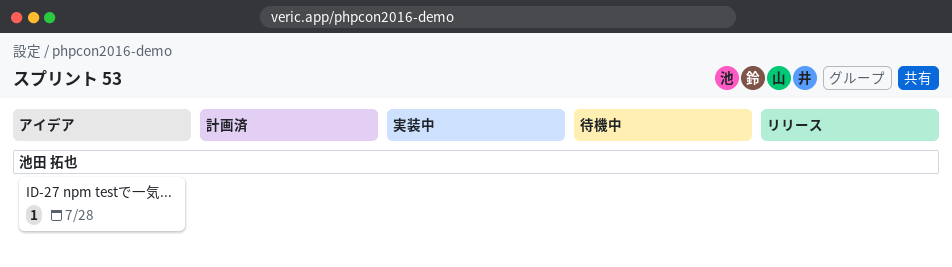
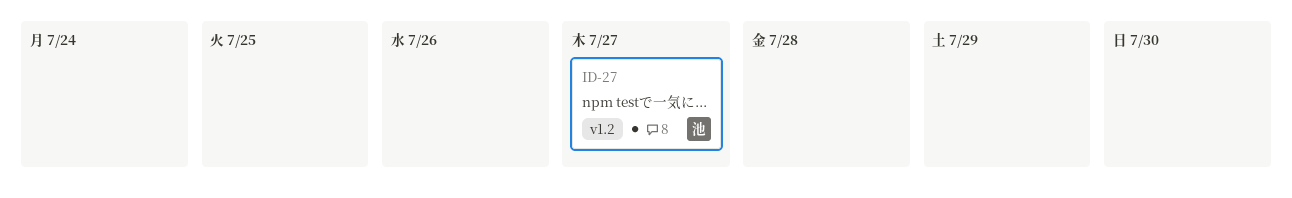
ID-27, due: Jul 28 -> Jul 27

